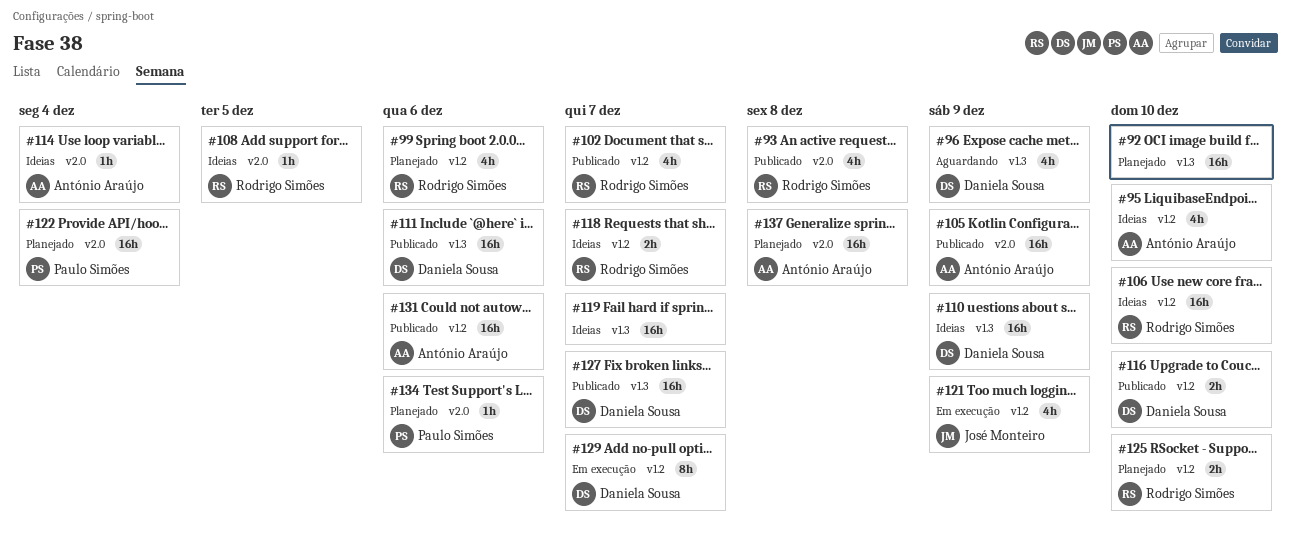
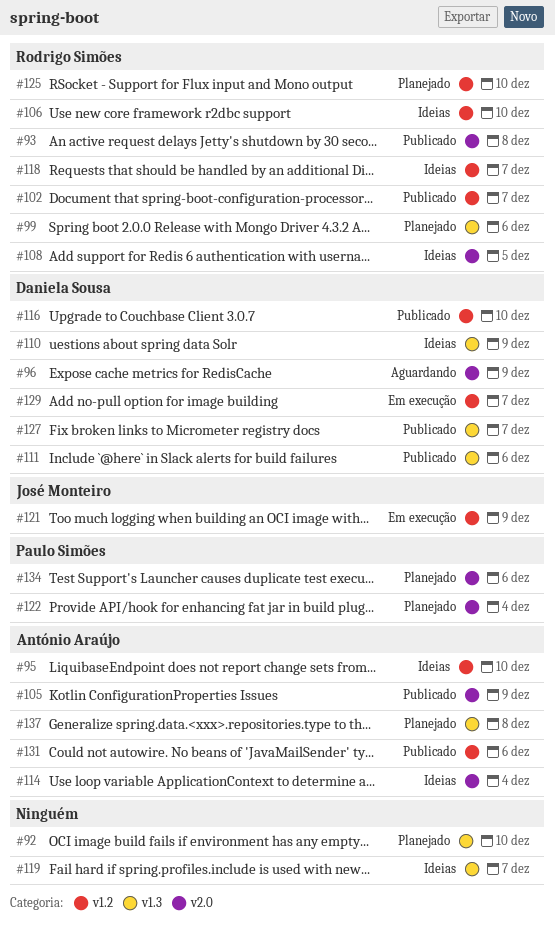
#96, label: v1.3 -> v2.0
#99, label: v1.2 -> v1.3
#137, label: v2.0 -> v1.3

